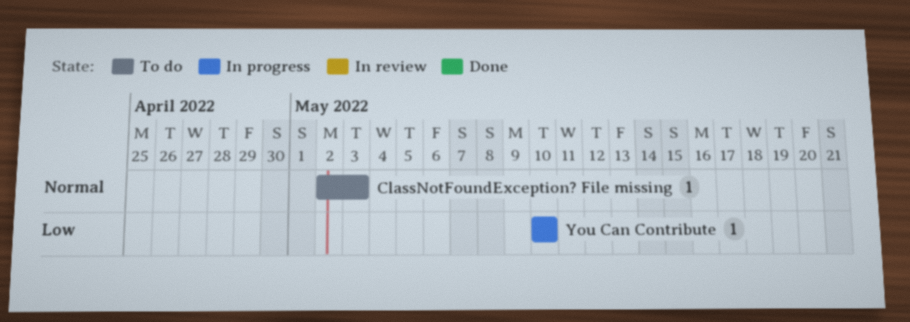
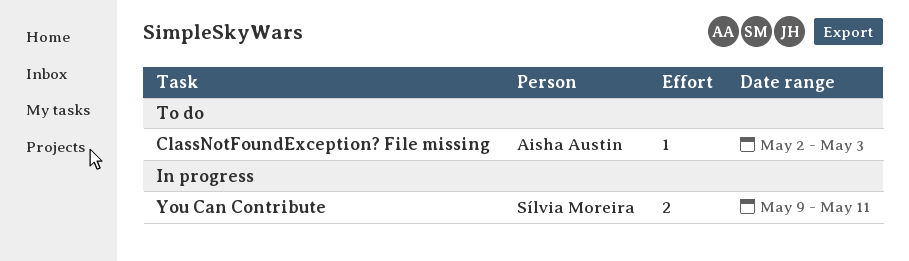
You Can Contribute, estimate: 1 -> 2
You Can Contribute, start: May 10 -> May 9
You Can Contribute, due: May 10 -> May 11

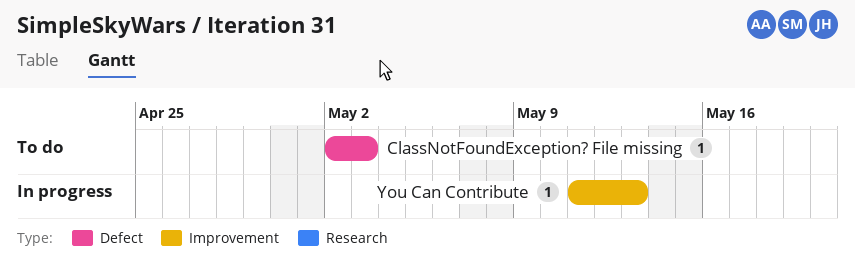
You Can Contribute, estimate: 2 -> 1
You Can Contribute, start: May 9 -> May 11
You Can Contribute, due: May 11 -> May 13

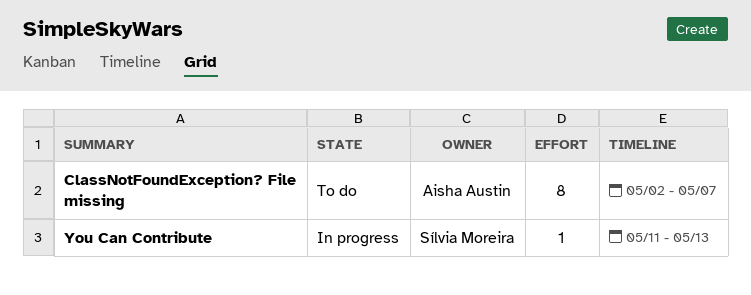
ClassNotFoundException? File missing, estimate: 1 -> 8
ClassNotFoundException? File missing, due: May 3 -> May 7

